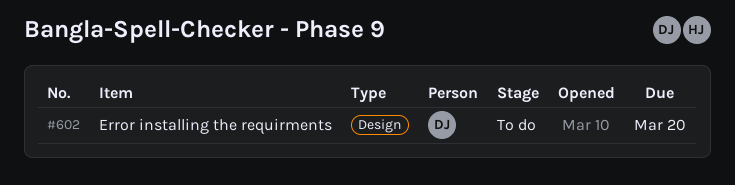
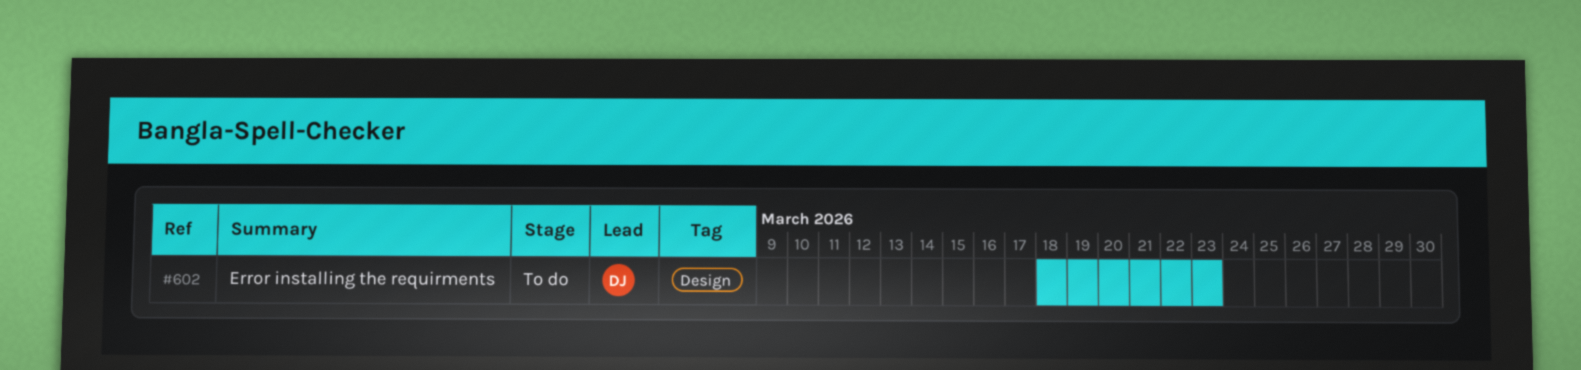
#602, due: Mar 20 -> Mar 23

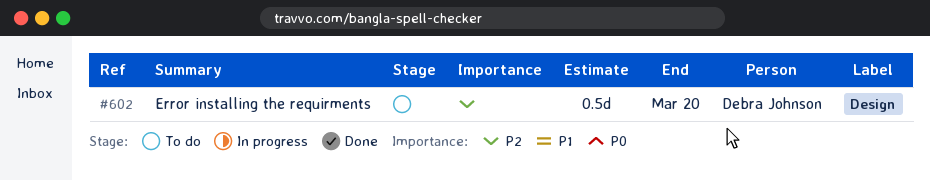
#602, due: Mar 23 -> Mar 20

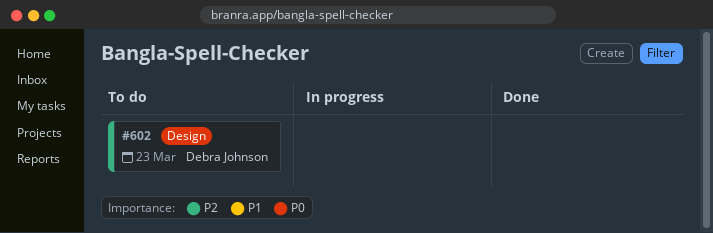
#602, due: Mar 20 -> Mar 23

